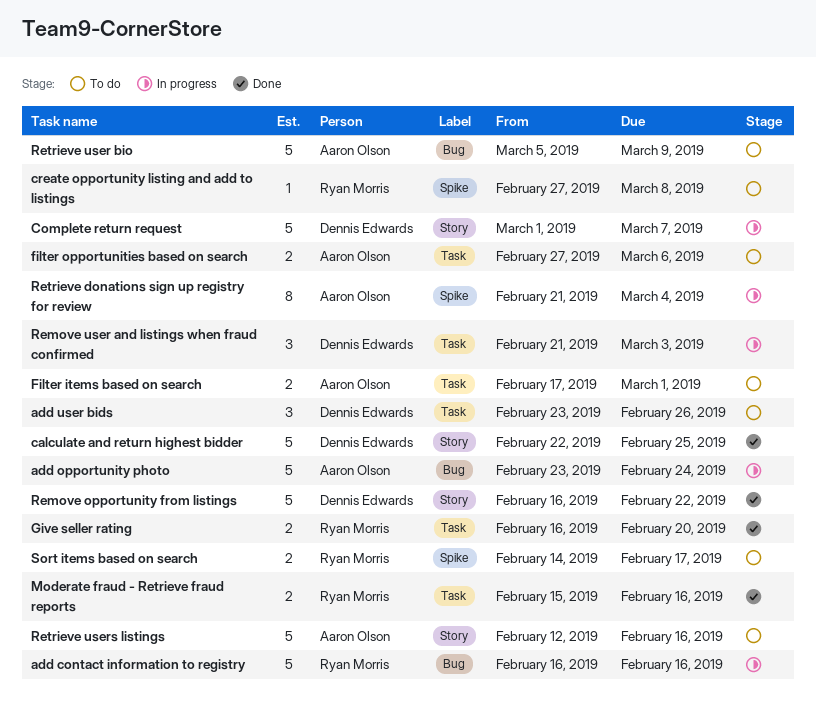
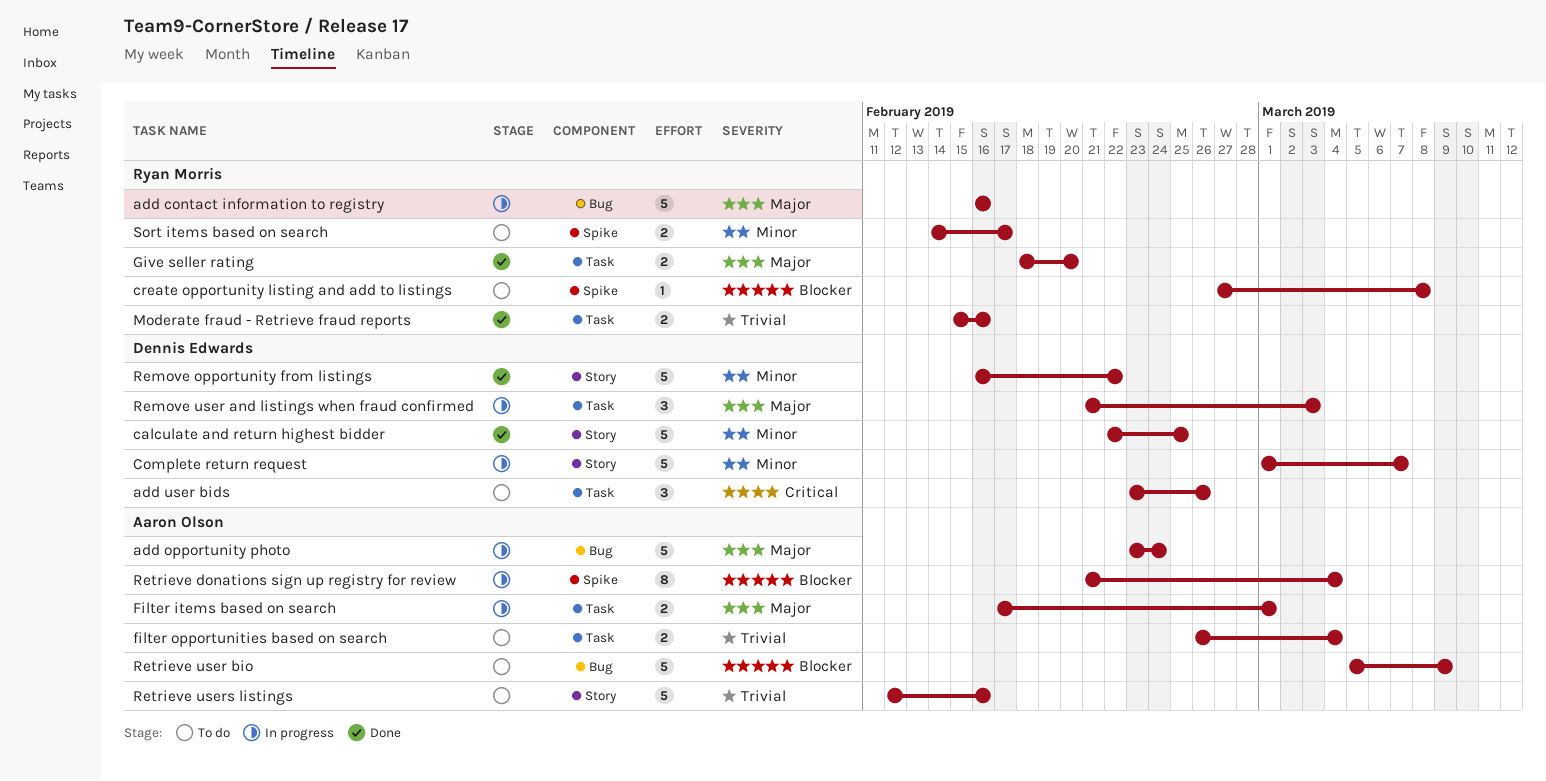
Filter items based on search, status: To do -> In progress
filter opportunities based on search, start: Feb 27 -> Feb 26
filter opportunities based on search, due: Mar 6 -> Mar 4
Give seller rating, start: Feb 16 -> Feb 18

